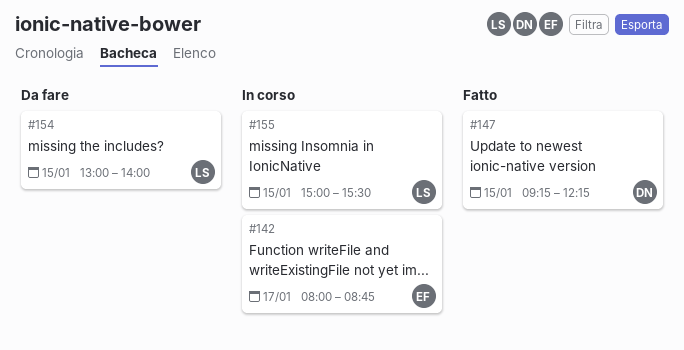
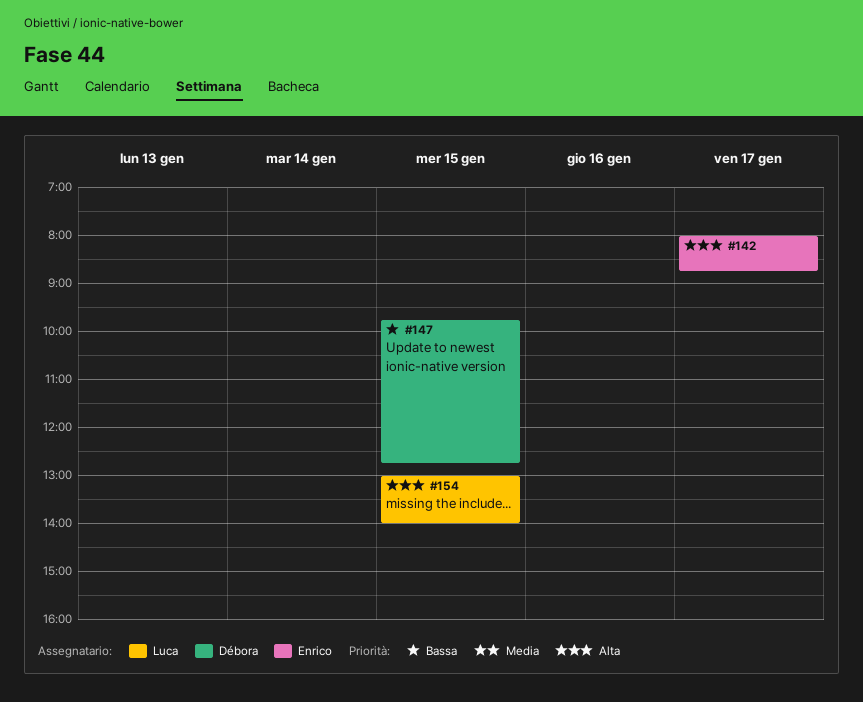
#147, begins: 09:15 -> 09:45
#147, ends: 12:15 -> 12:45
#155: present -> none

